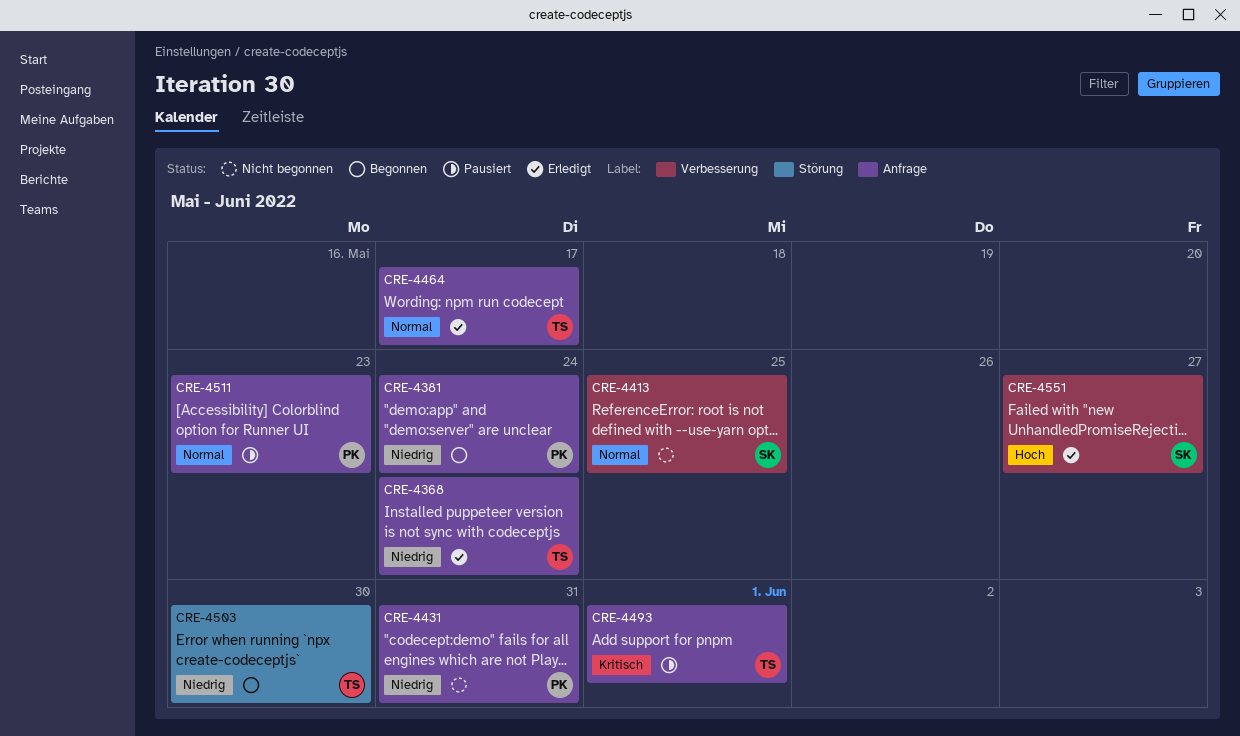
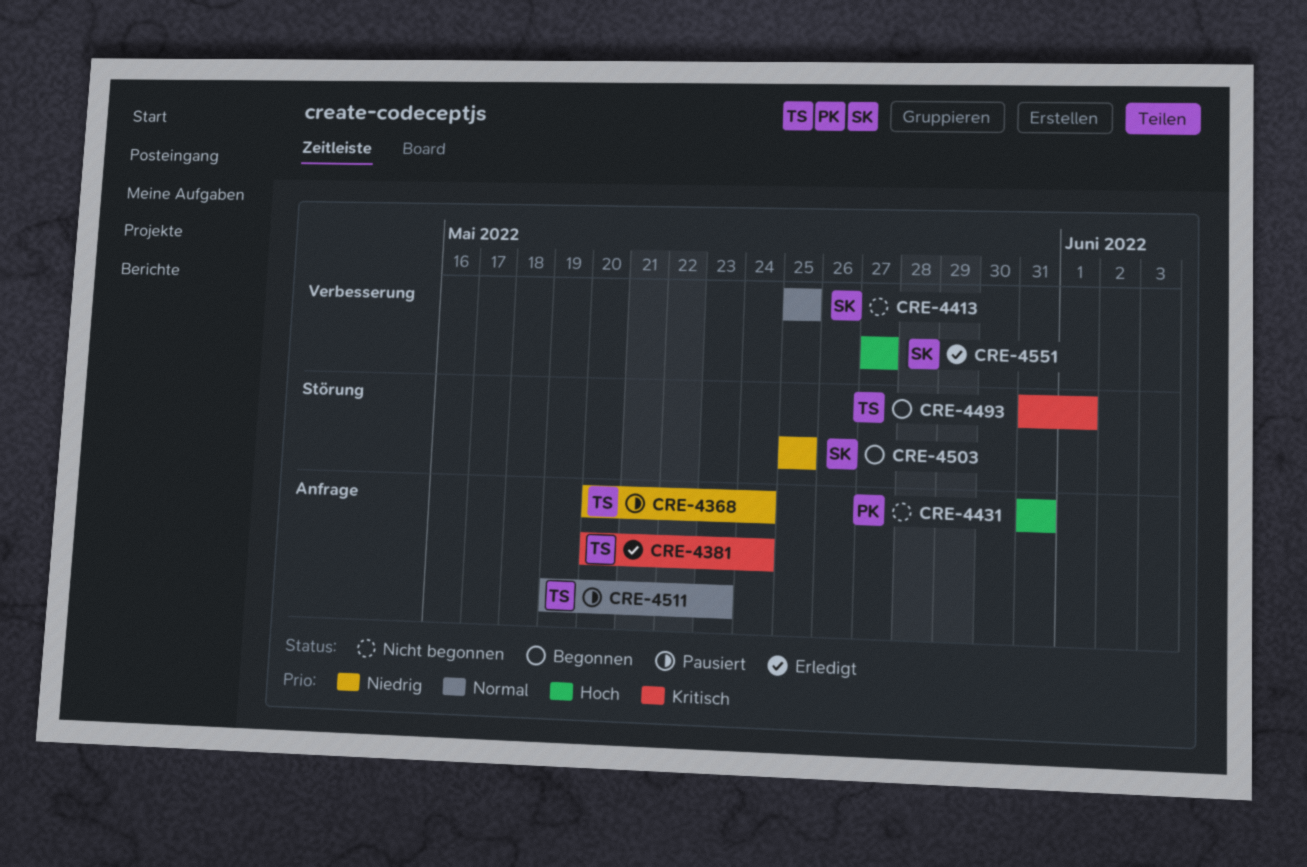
CRE-4368, status: Erledigt -> Pausiert
CRE-4381, status: Begonnen -> Erledigt
CRE-4381, owner: PK -> TS
CRE-4381, priority: Niedrig -> Kritisch
CRE-4431, priority: Niedrig -> Hoch
CRE-4464: present -> none
CRE-4493, status: Pausiert -> Begonnen
CRE-4493, label: Anfrage -> Störung
CRE-4503, owner: TS -> SK
CRE-4503, due: May 30 -> May 25
CRE-4511, owner: PK -> TS

